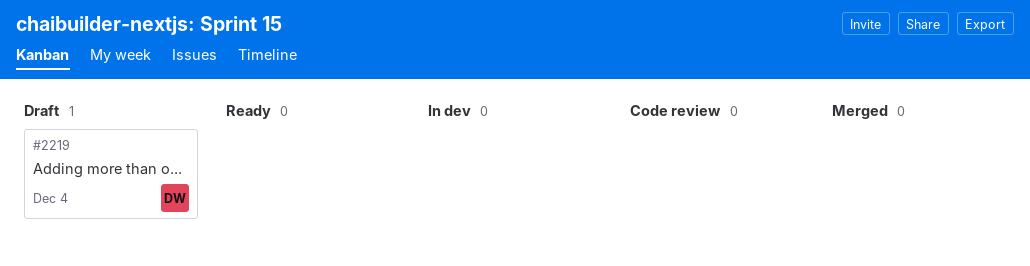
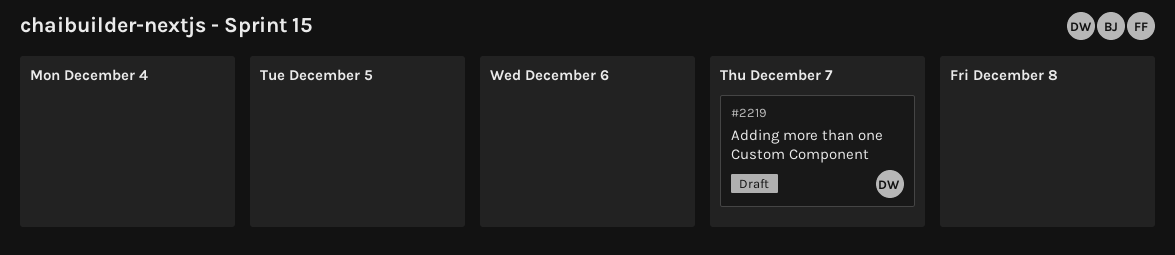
#2219, due: Dec 4 -> Dec 7

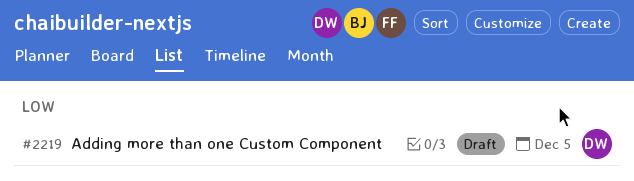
#2219, due: Dec 7 -> Dec 5

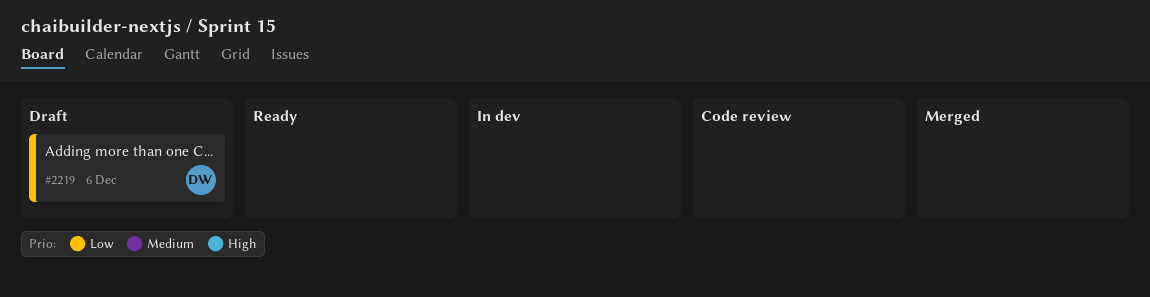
#2219, due: Dec 5 -> Dec 6

